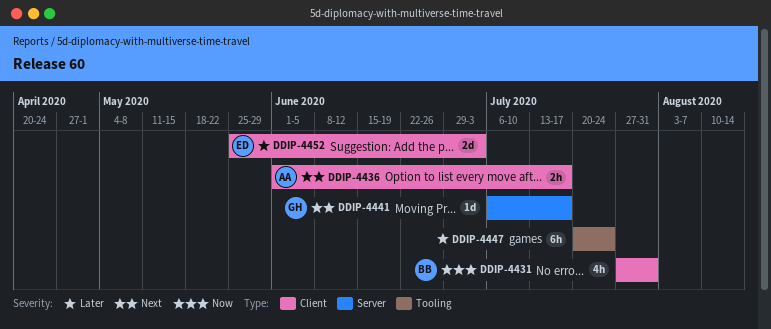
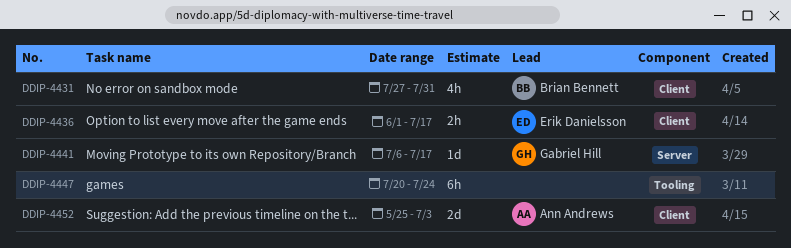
DDIP-4436, owner: Ann Andrews -> Erik Danielsson
DDIP-4452, owner: Erik Danielsson -> Ann Andrews

